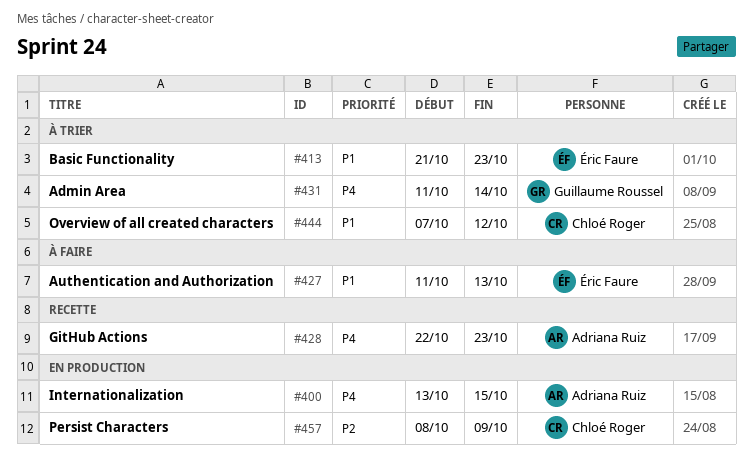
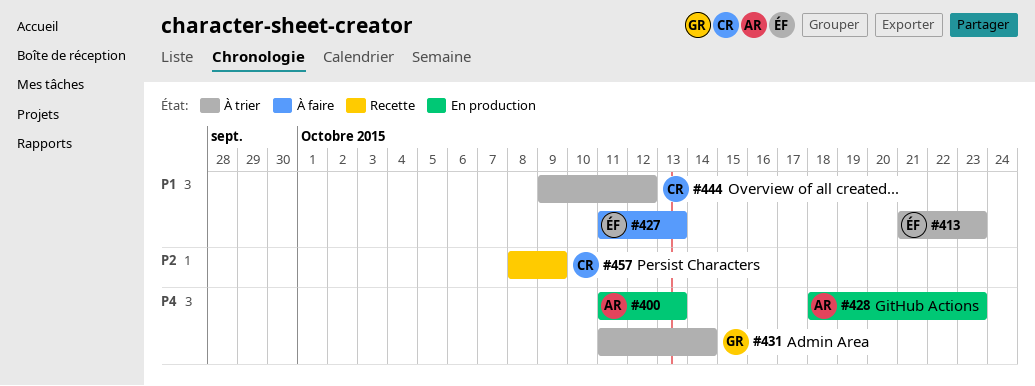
#400, start: Oct 13 -> Oct 11
#400, due: Oct 15 -> Oct 13
#428, status: Recette -> En production
#428, start: Oct 22 -> Oct 18
#444, start: Oct 7 -> Oct 9
#457, status: En production -> Recette

